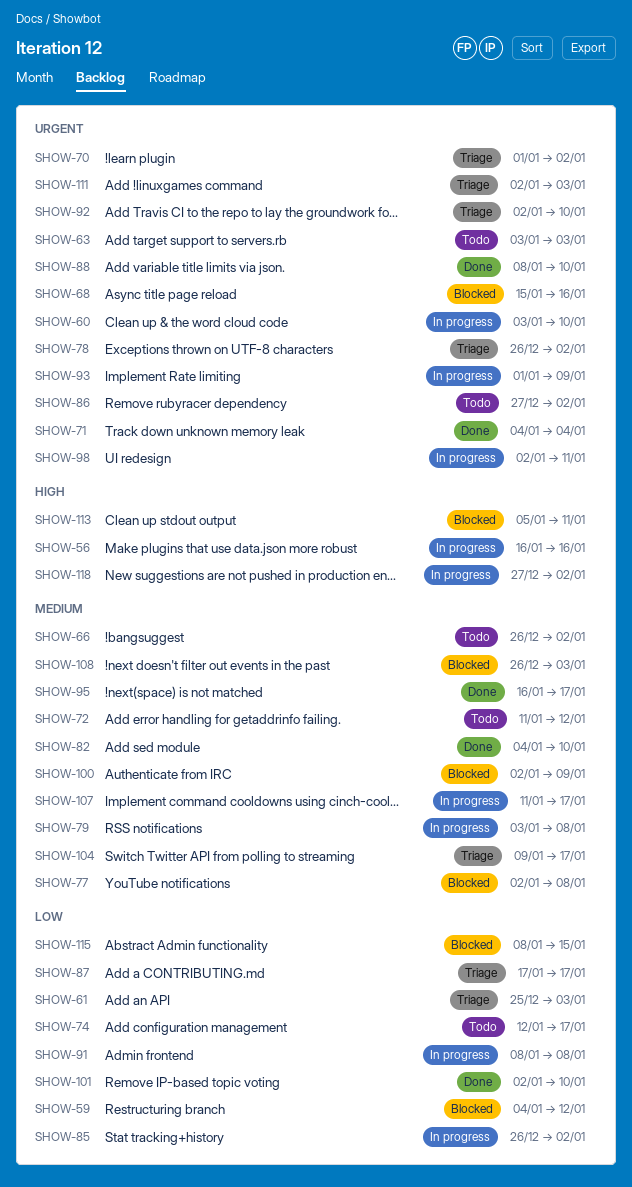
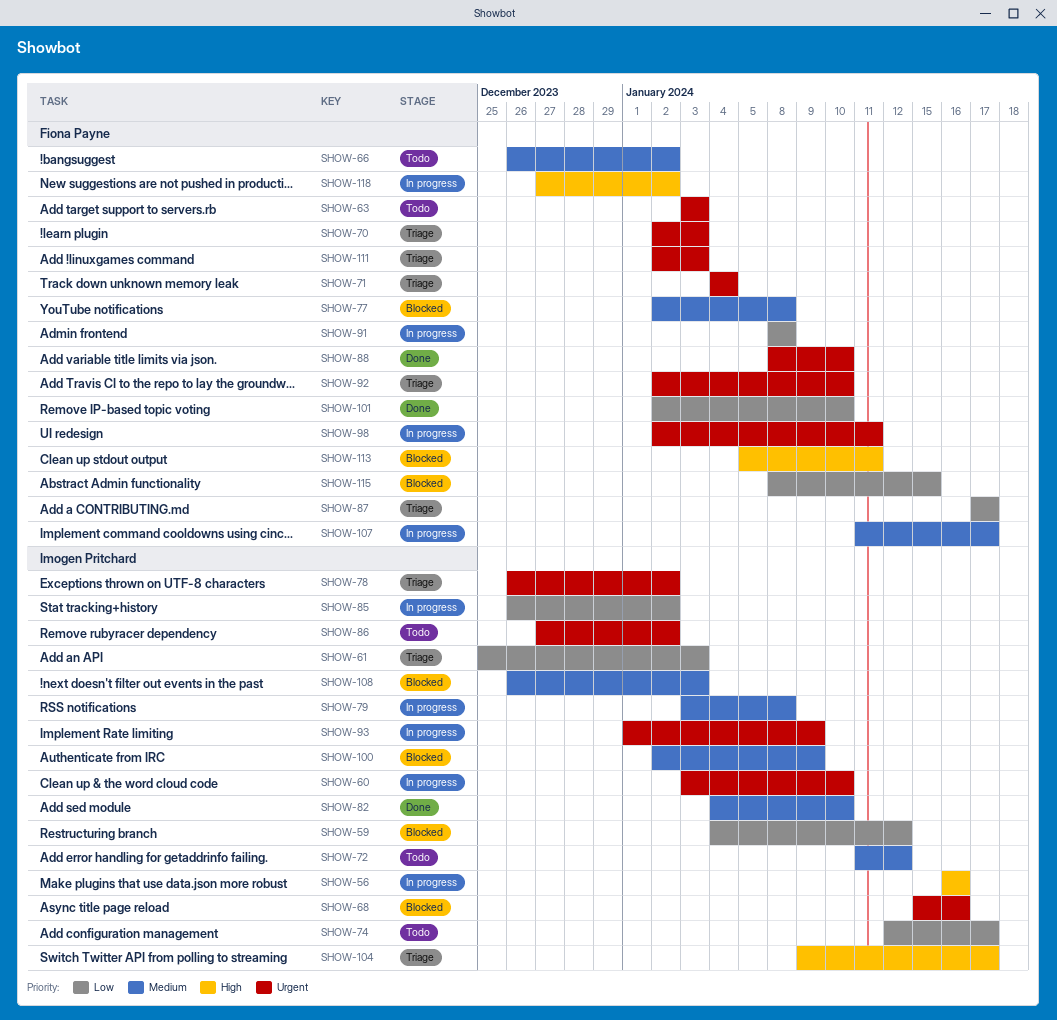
SHOW-70, start: Jan 1 -> Jan 2
SHOW-70, due: Jan 2 -> Jan 3
SHOW-71, status: Done -> Triage
SHOW-95: present -> none
SHOW-104, priority: Medium -> High

